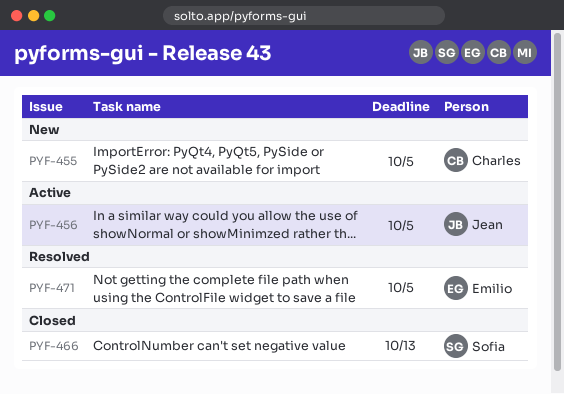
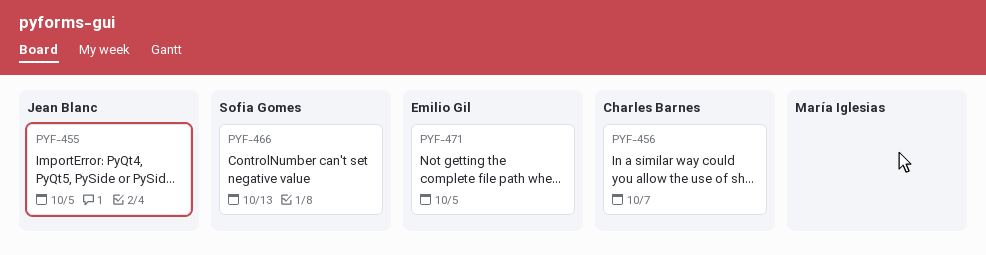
PYF-455, owner: Charles Barnes -> Jean Blanc
PYF-456, owner: Jean Blanc -> Charles Barnes
PYF-456, due: Oct 5 -> Oct 7

